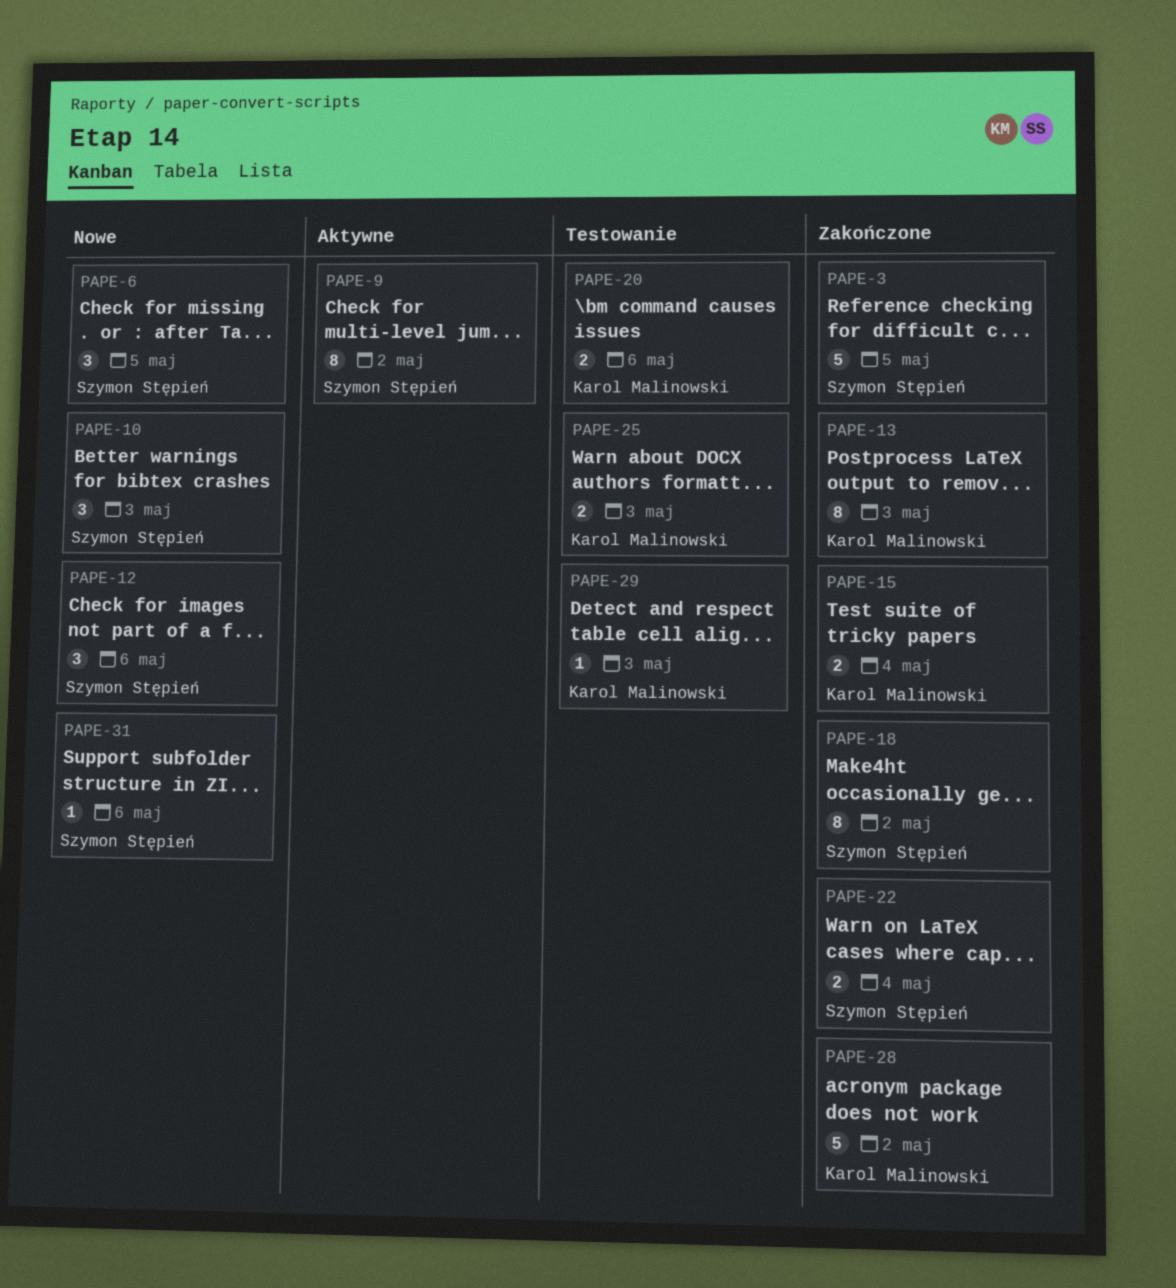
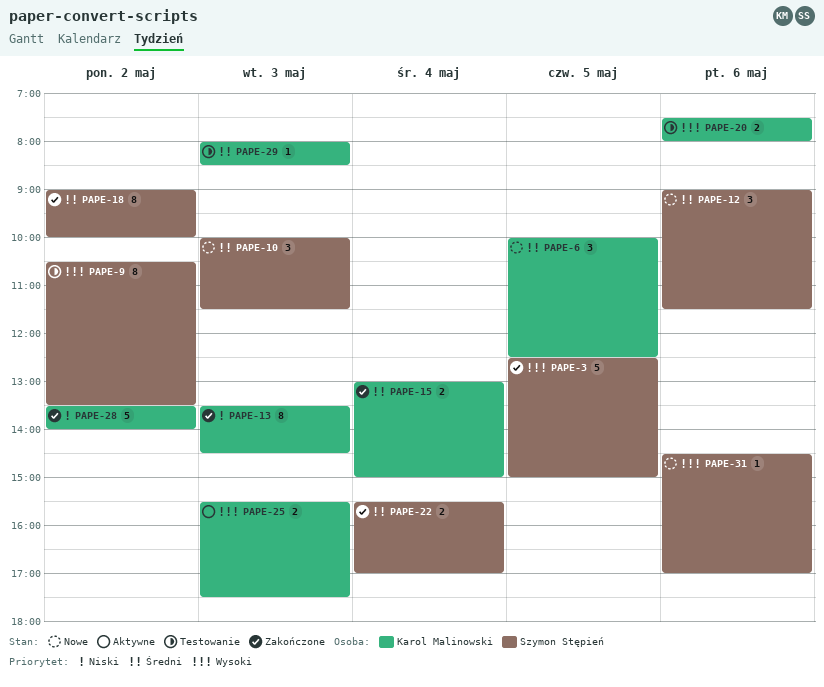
PAPE-6, owner: Szymon Stępień -> Karol Malinowski
PAPE-9, status: Aktywne -> Testowanie
PAPE-25, status: Testowanie -> Aktywne

